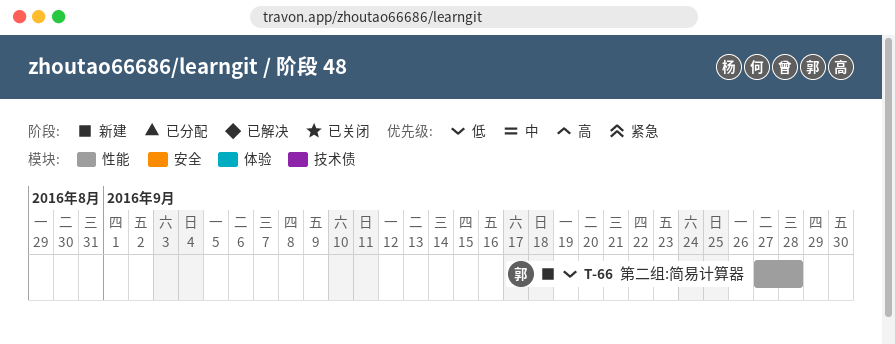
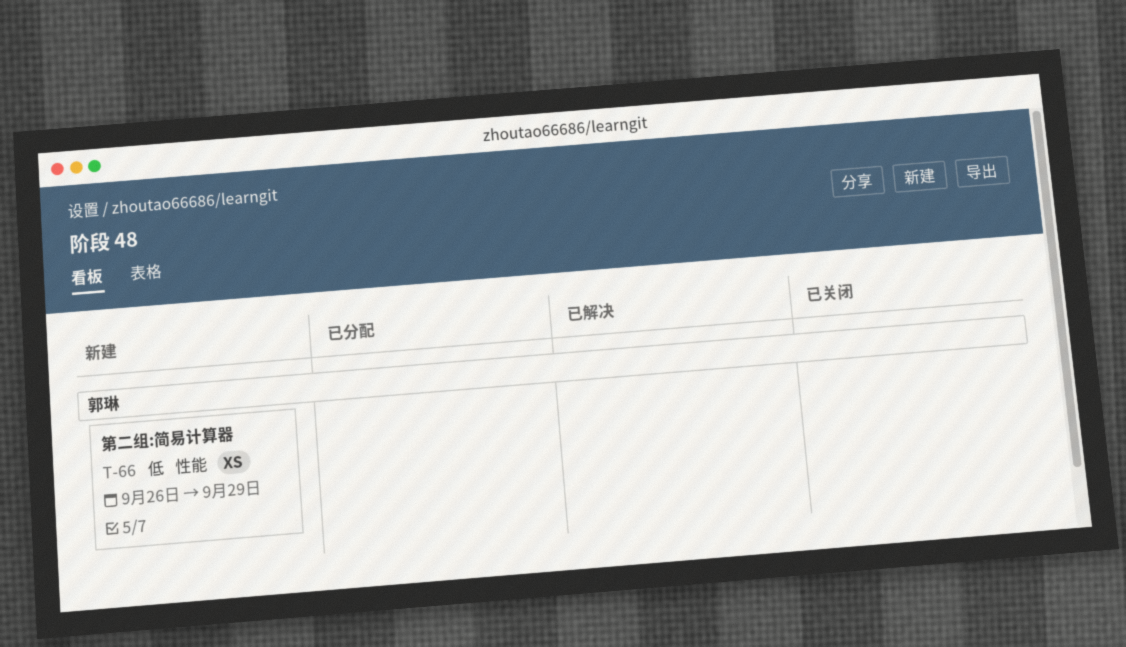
T-66, start: Sep 27 -> Sep 26
T-66, due: Sep 28 -> Sep 29

